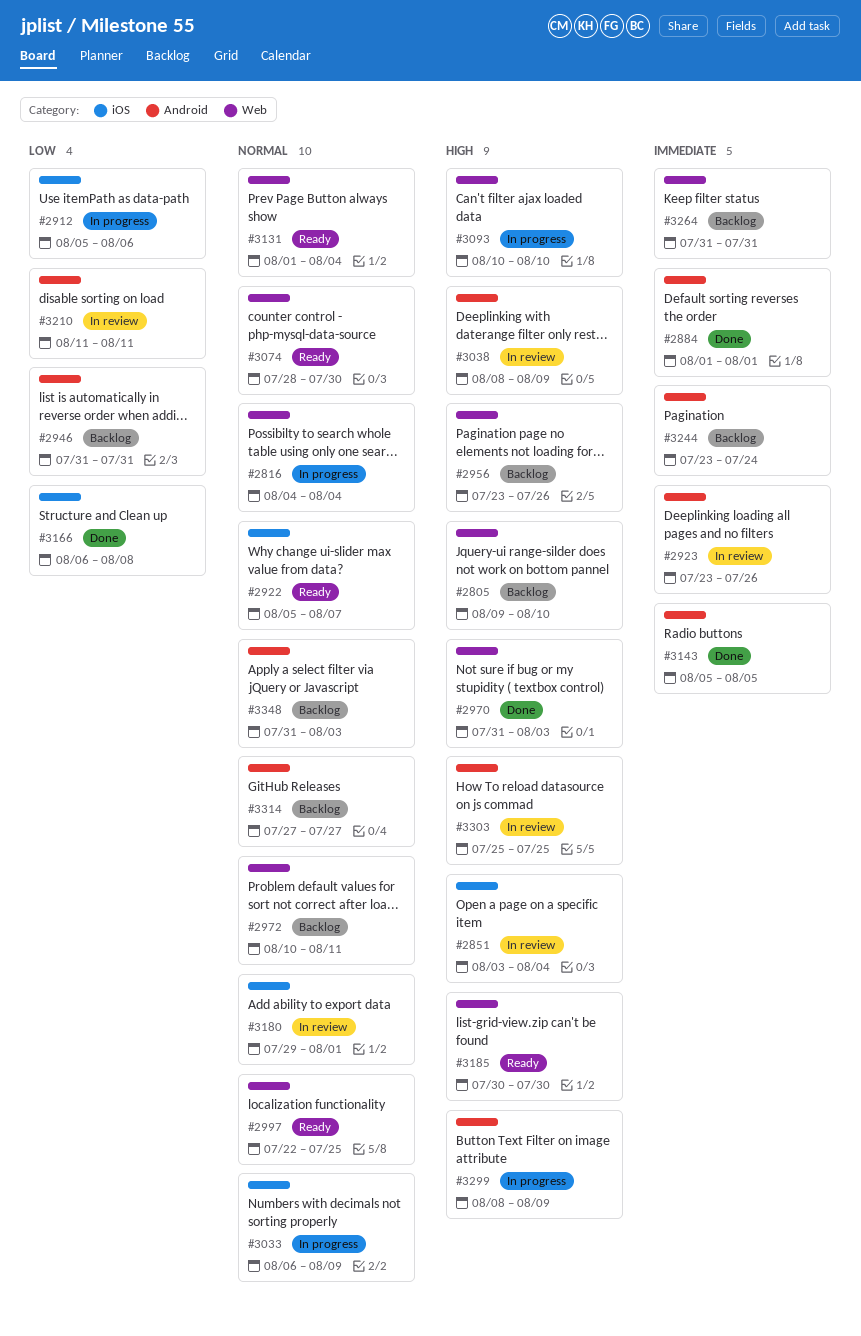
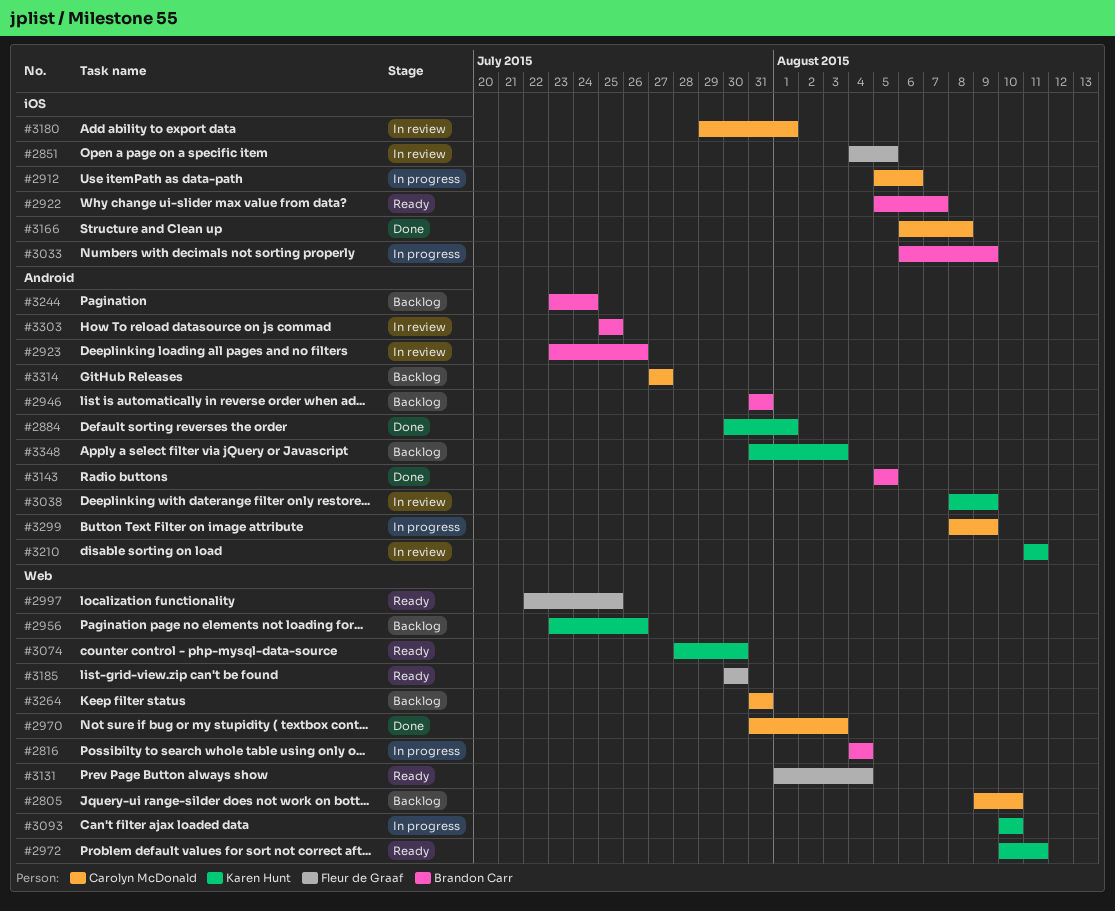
#2851, start: Aug 3 -> Aug 4
#2851, due: Aug 4 -> Aug 5
#2884, start: Aug 1 -> Jul 30
#2972, status: Backlog -> Ready

